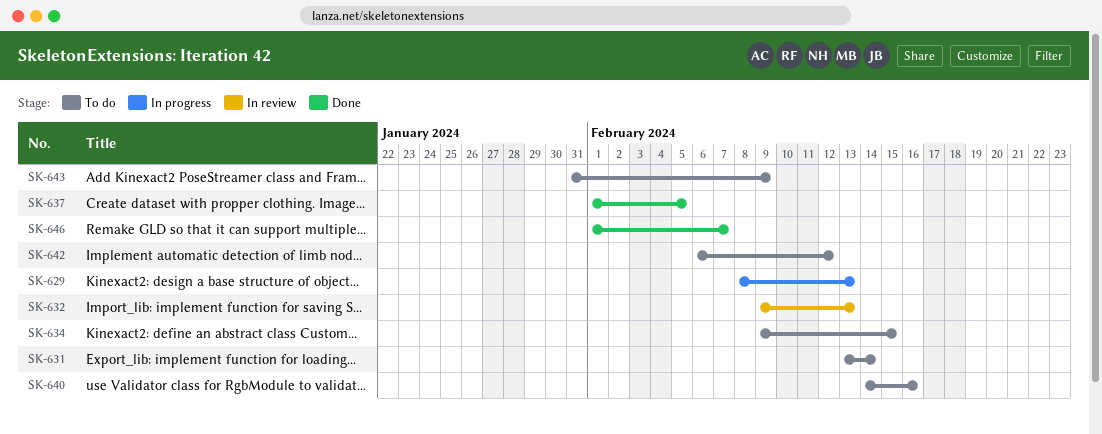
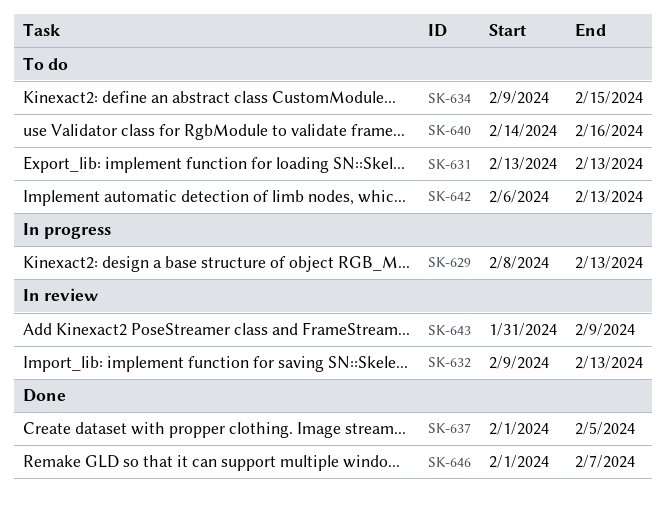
SK-631, due: Feb 14 -> Feb 13
SK-642, due: Feb 12 -> Feb 13
SK-643, status: To do -> In review

